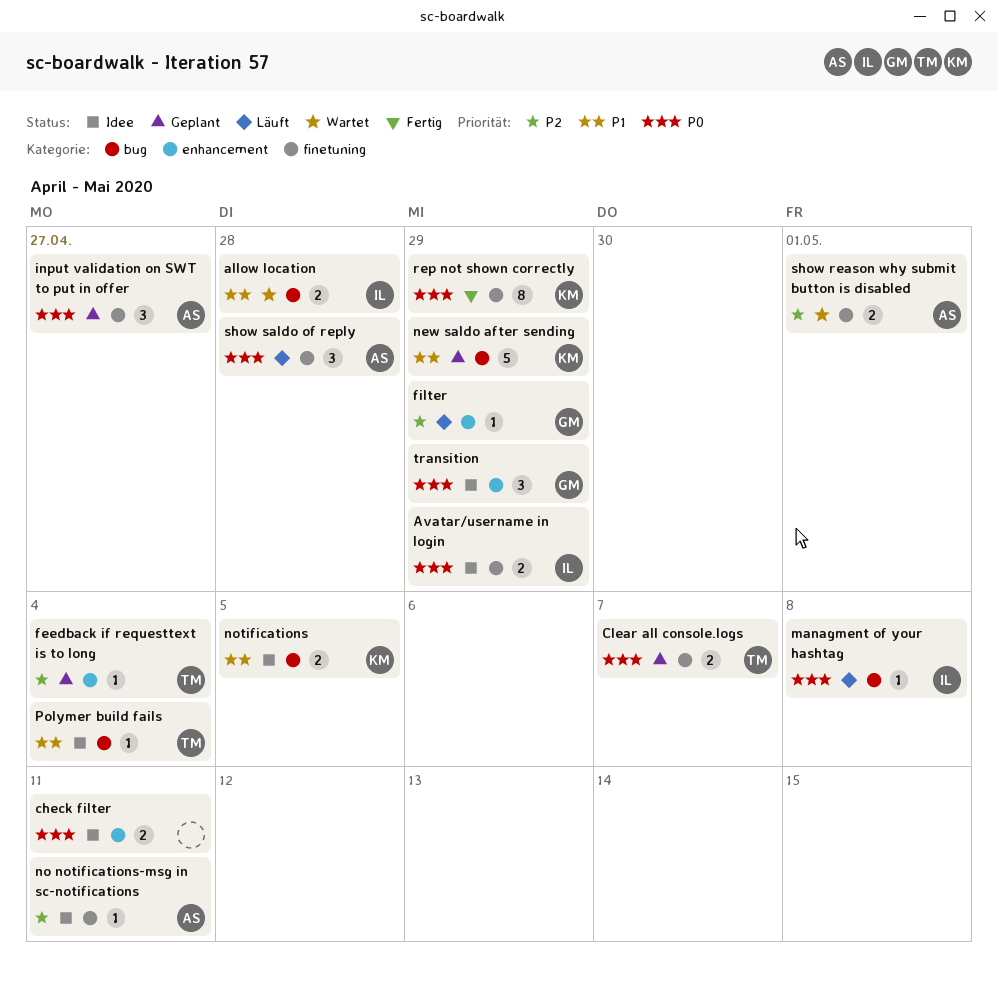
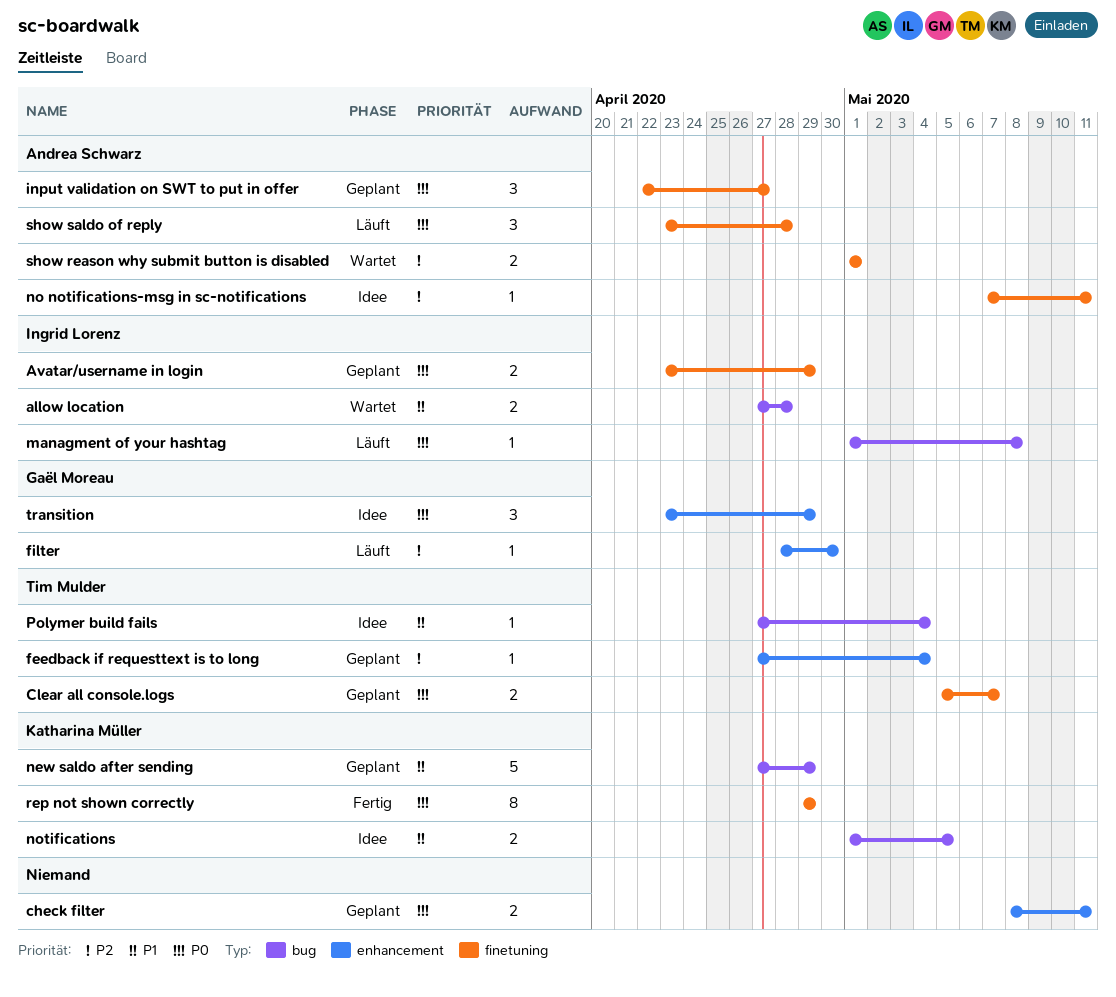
Avatar/username in login, status: Idee -> Geplant
check filter, status: Idee -> Geplant
filter, due: Apr 29 -> Apr 30

